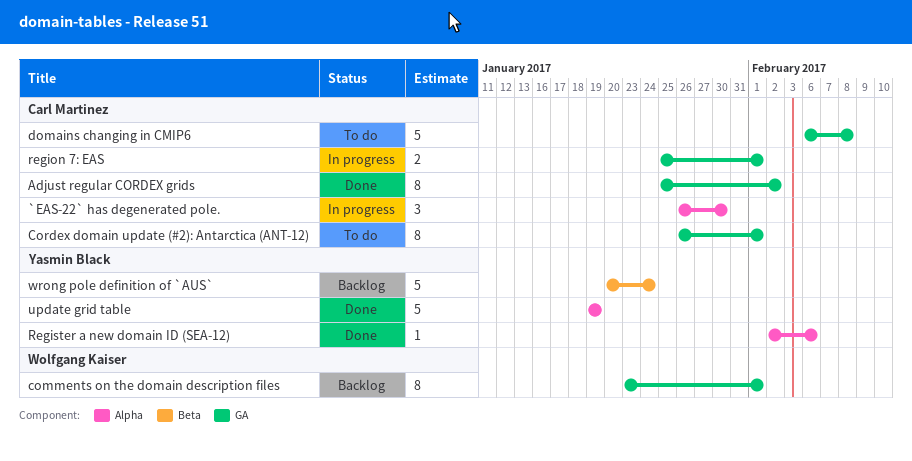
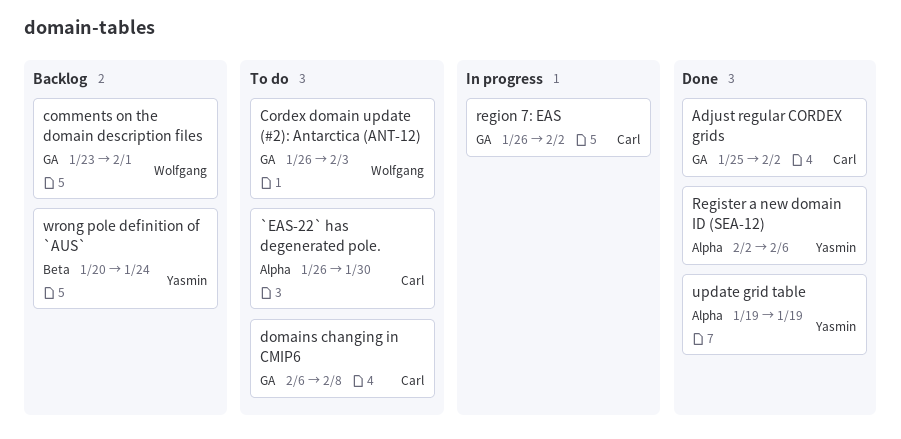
`EAS-22` has degenerated pole., status: In progress -> To do
Cordex domain update (#2): Antarctica (ANT-12), owner: Carl Martinez -> Wolfgang Kaiser
Cordex domain update (#2): Antarctica (ANT-12), due: Feb 1 -> Feb 3
region 7: EAS, start: Jan 25 -> Jan 26
region 7: EAS, due: Feb 1 -> Feb 2

